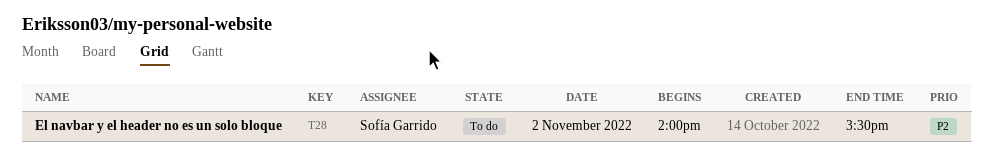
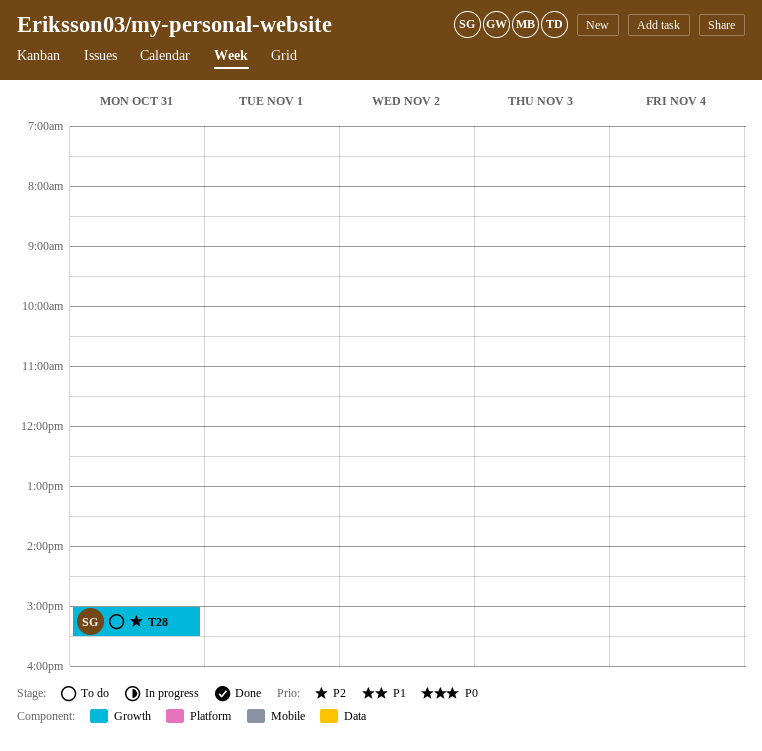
T28, day: Nov 2 -> Oct 31
T28, begins: 14:00 -> 15:00

